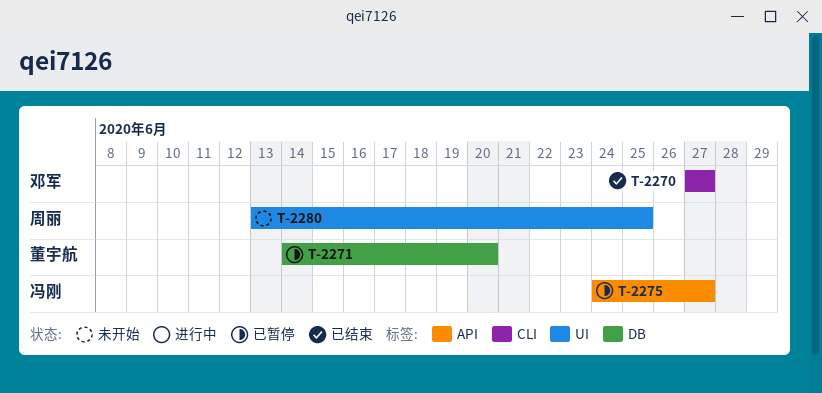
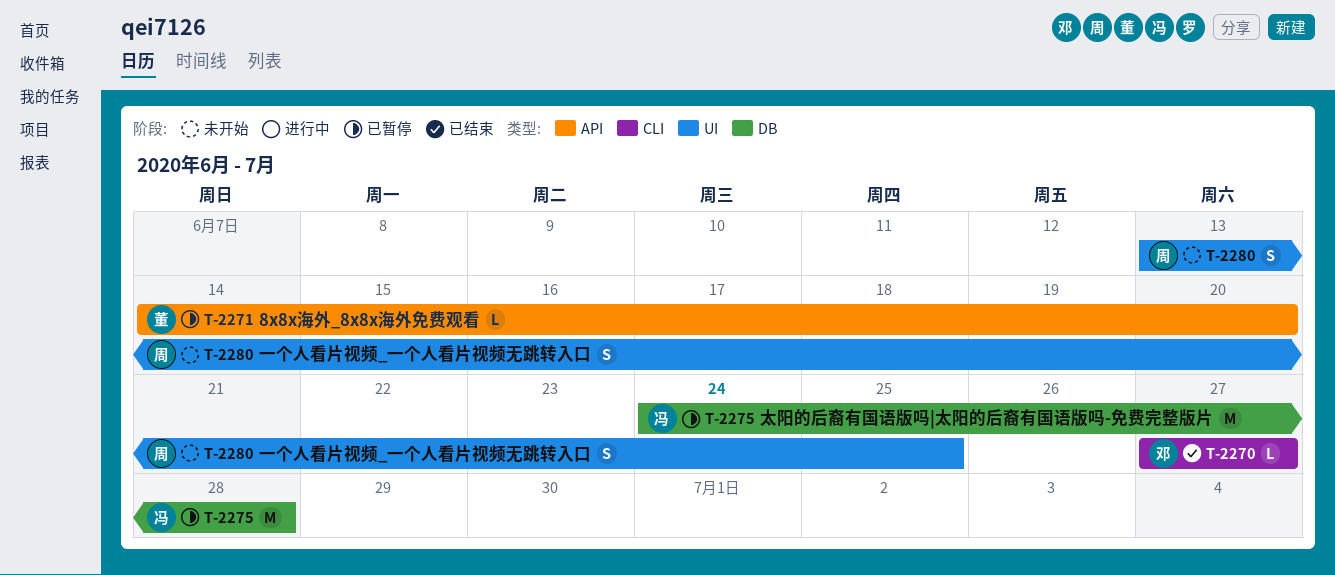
T-2271, label: DB -> API
T-2275, label: API -> DB
T-2275, due: Jun 27 -> Jun 28

